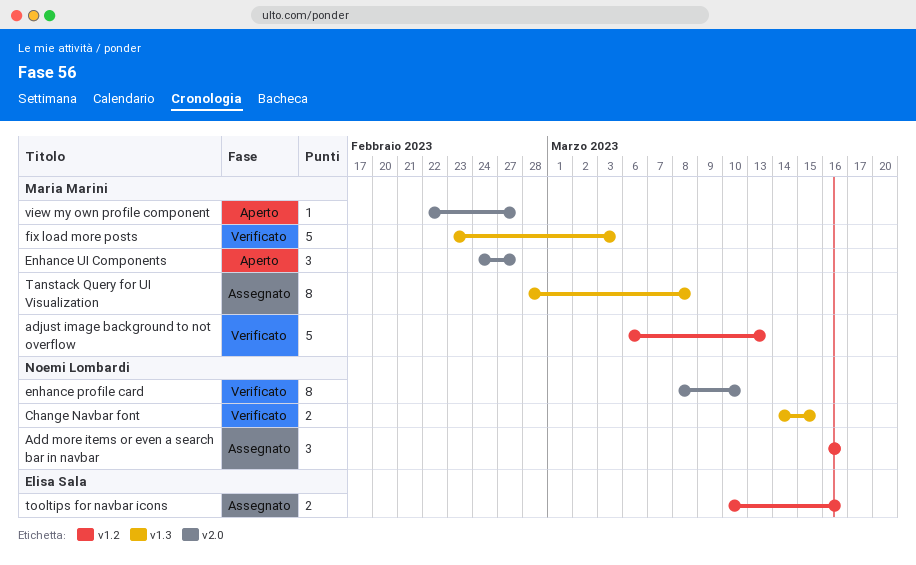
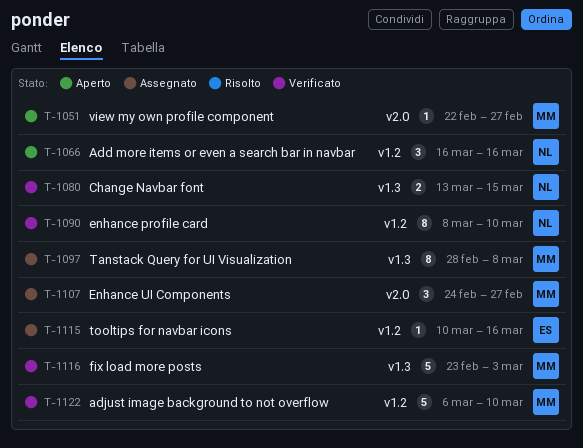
Add more items or even a search bar in navbar, status: Assegnato -> Aperto
adjust image background to not overflow, due: Mar 13 -> Mar 10
Change Navbar font, start: Mar 14 -> Mar 13
enhance profile card, label: v2.0 -> v1.2
Enhance UI Components, status: Aperto -> Assegnato
tooltips for navbar icons, estimate: 2 -> 1

